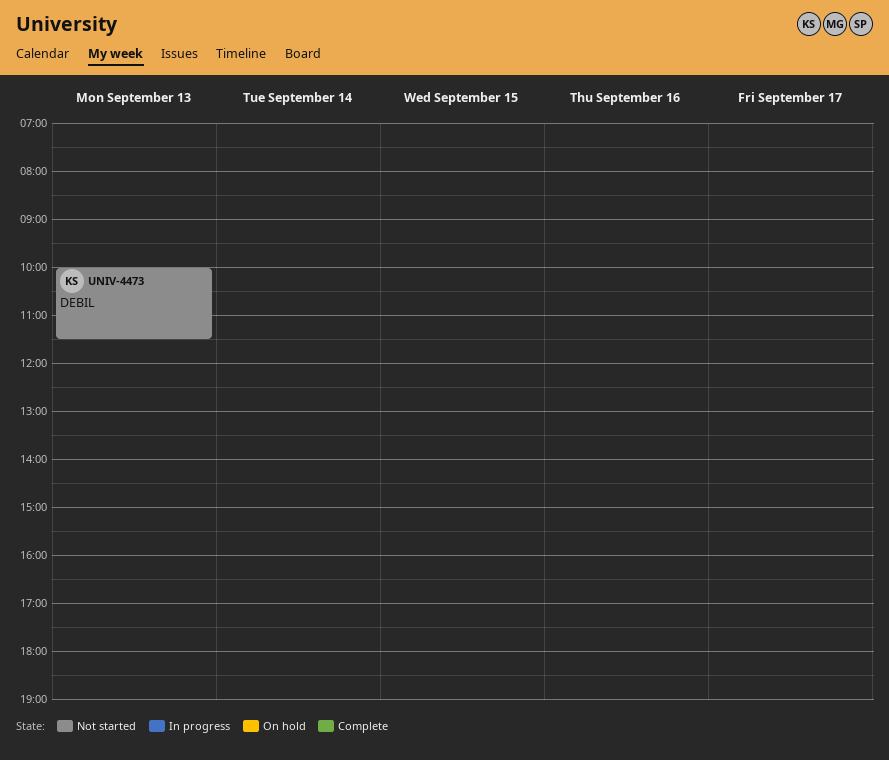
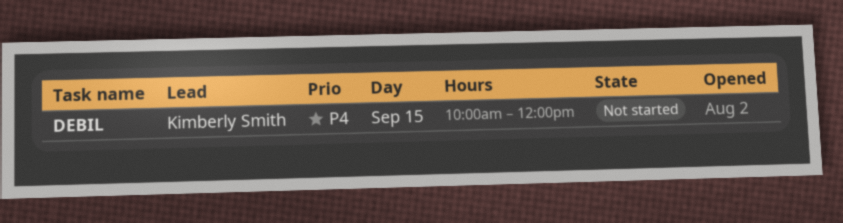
DEBIL, day: Sep 13 -> Sep 15
DEBIL, ends: 11:30 -> 12:00

